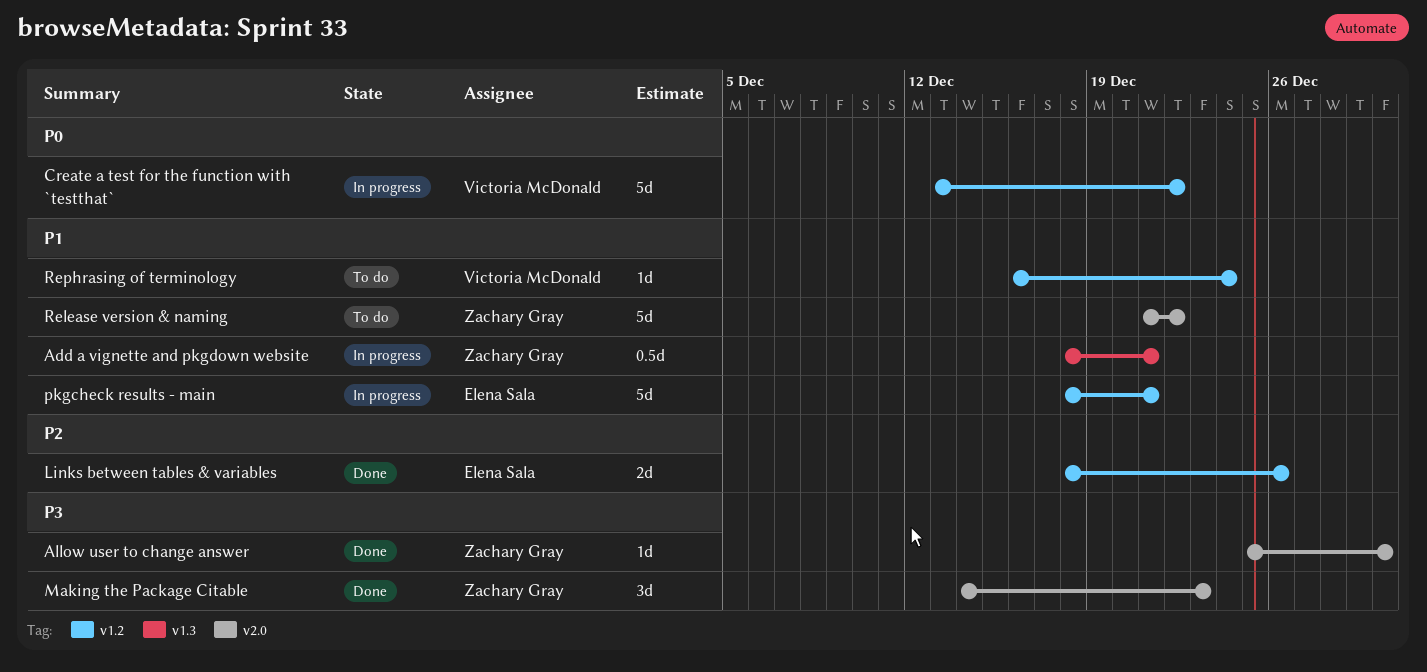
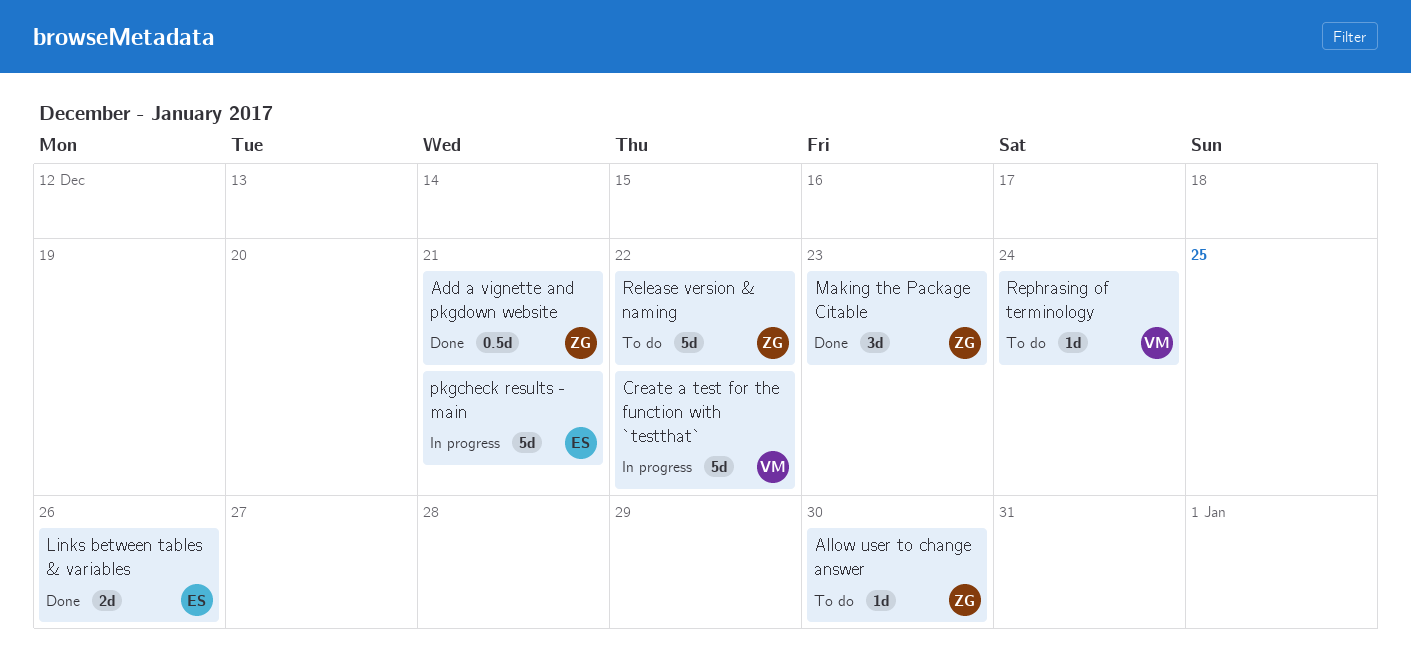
Add a vignette and pkgdown website, status: In progress -> Done
Allow user to change answer, status: Done -> To do

